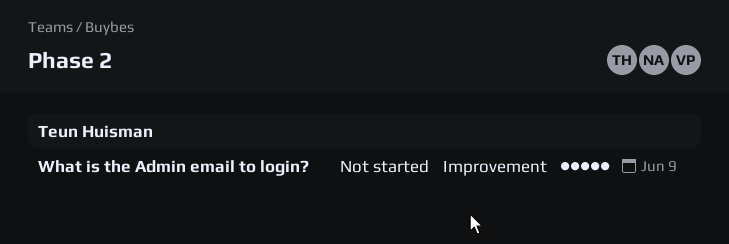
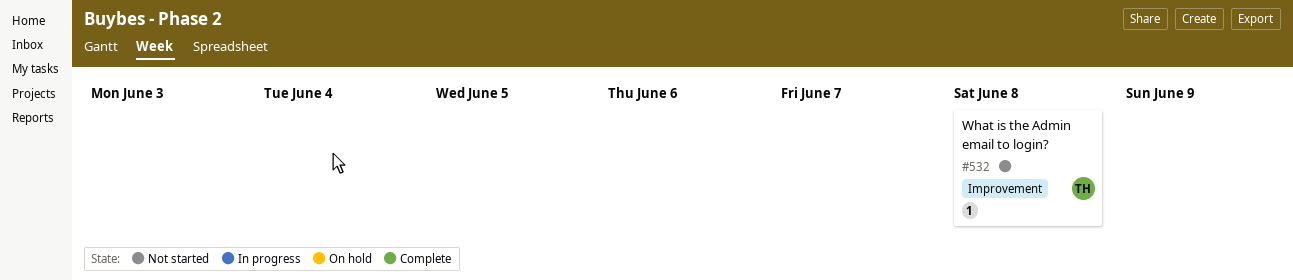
What is the Admin email to login?, estimate: 5 -> 1
What is the Admin email to login?, due: Jun 9 -> Jun 8

